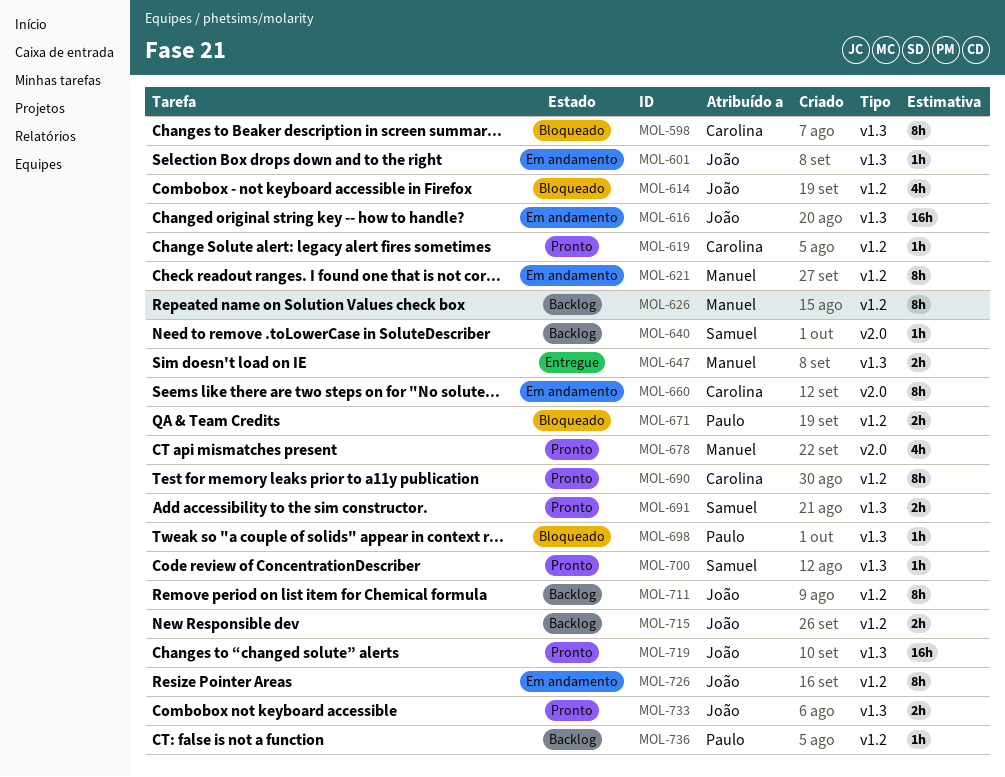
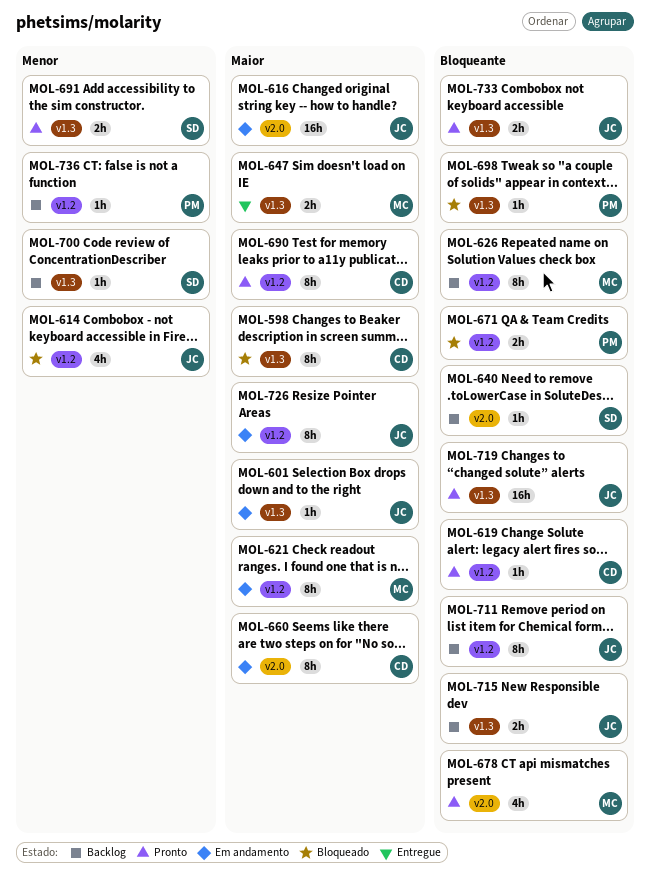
MOL-616, label: v1.3 -> v2.0
MOL-700, status: Pronto -> Backlog
MOL-715, label: v1.2 -> v1.3

